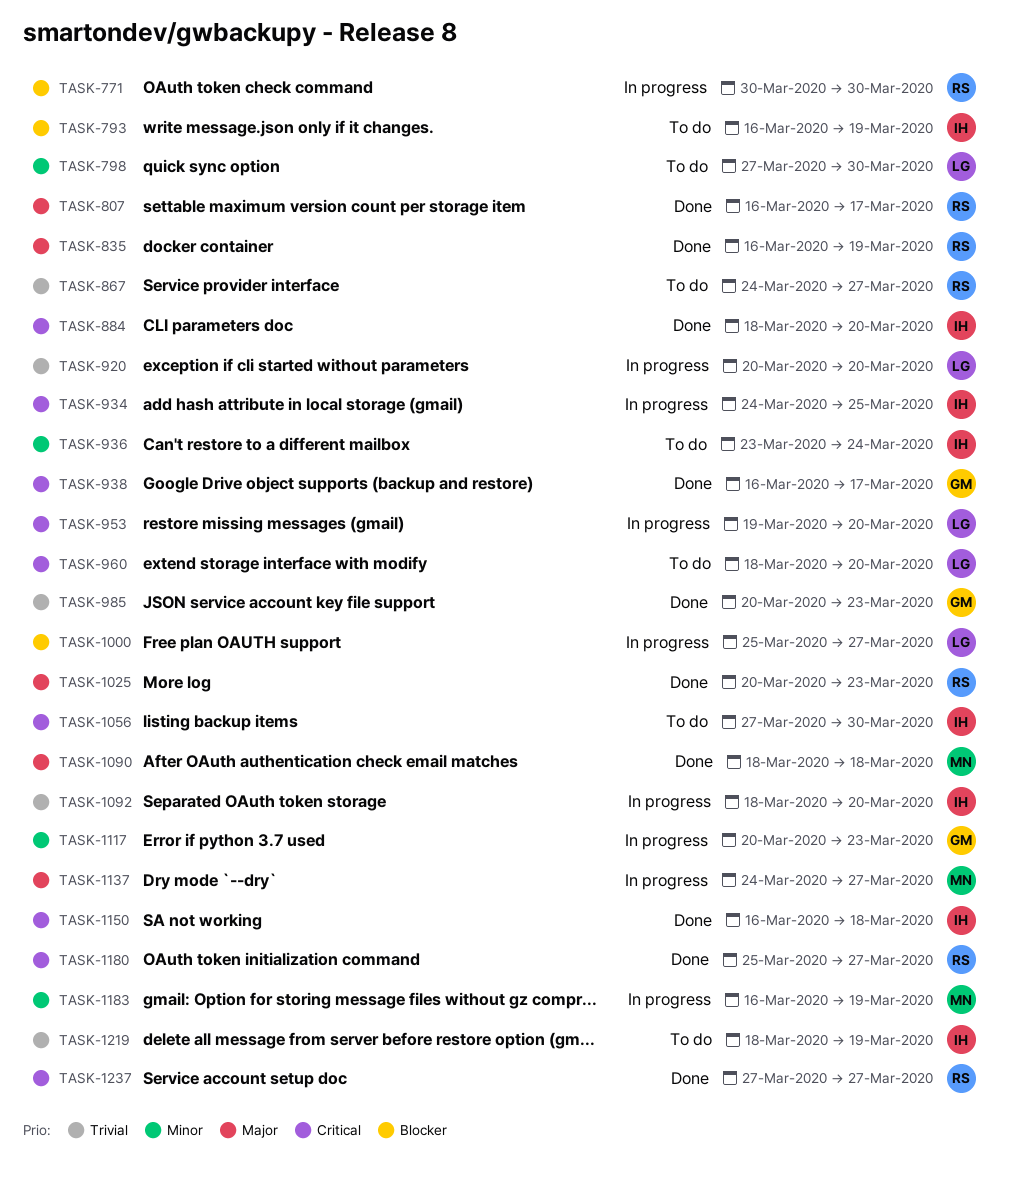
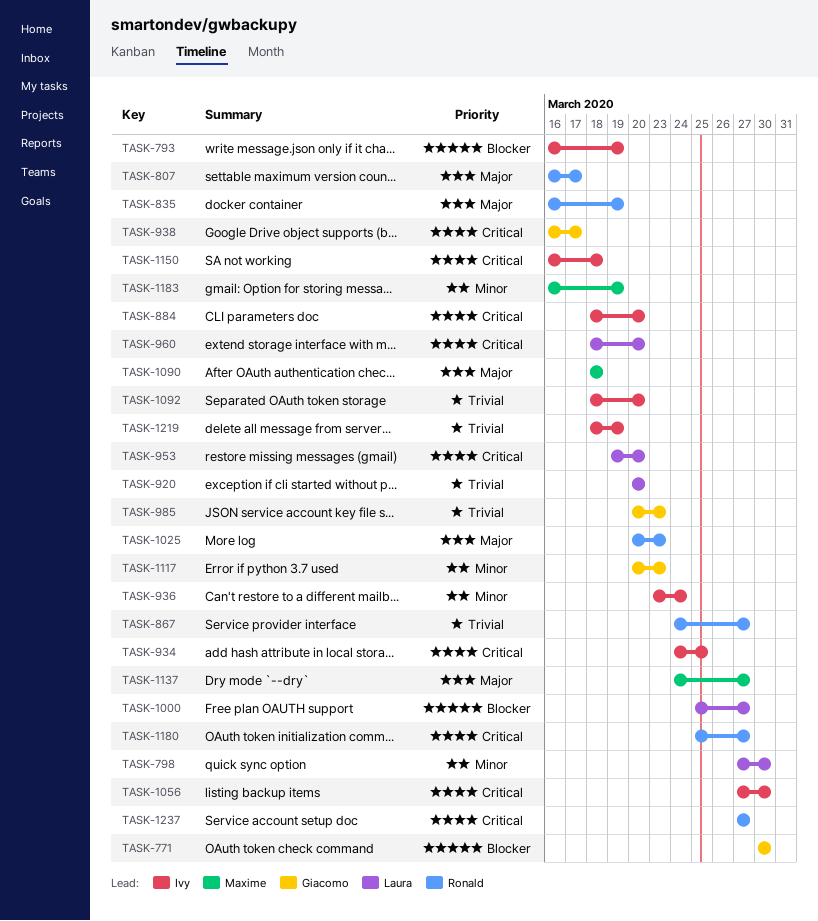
TASK-771, owner: Ronald -> Giacomo

